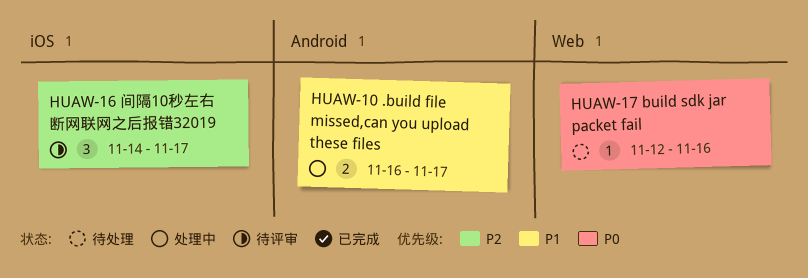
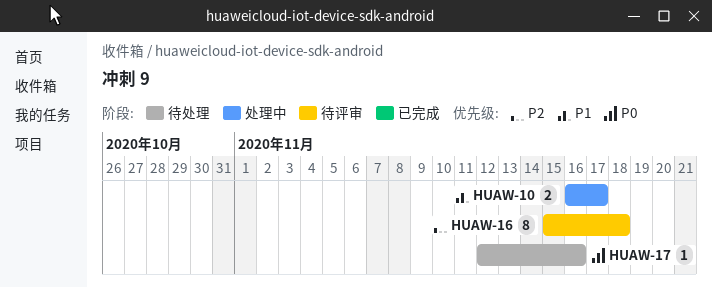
HUAW-16, estimate: 3 -> 8
HUAW-16, start: Nov 14 -> Nov 15
HUAW-16, due: Nov 17 -> Nov 18

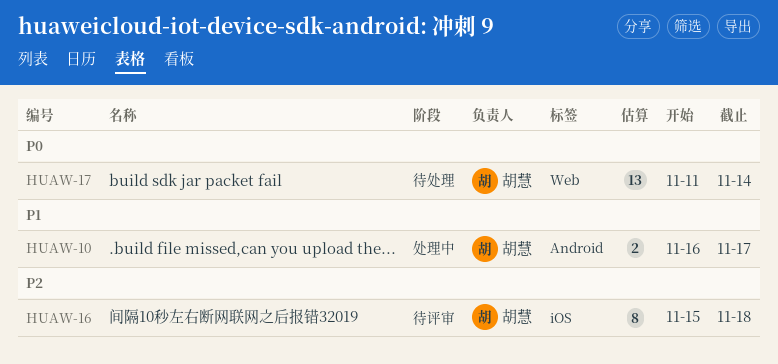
HUAW-17, estimate: 1 -> 13
HUAW-17, start: Nov 12 -> Nov 11
HUAW-17, due: Nov 16 -> Nov 14

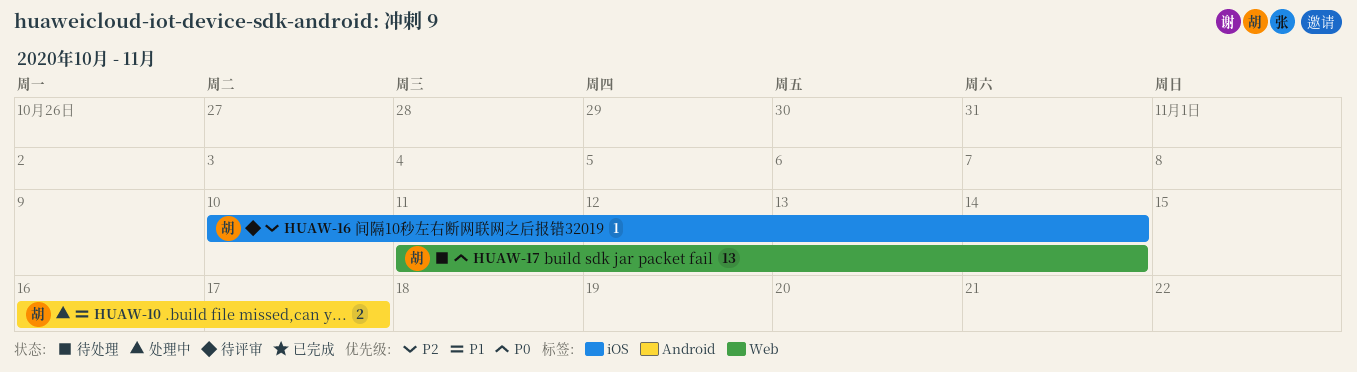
HUAW-16, estimate: 8 -> 1
HUAW-16, start: Nov 15 -> Nov 10
HUAW-16, due: Nov 18 -> Nov 14

